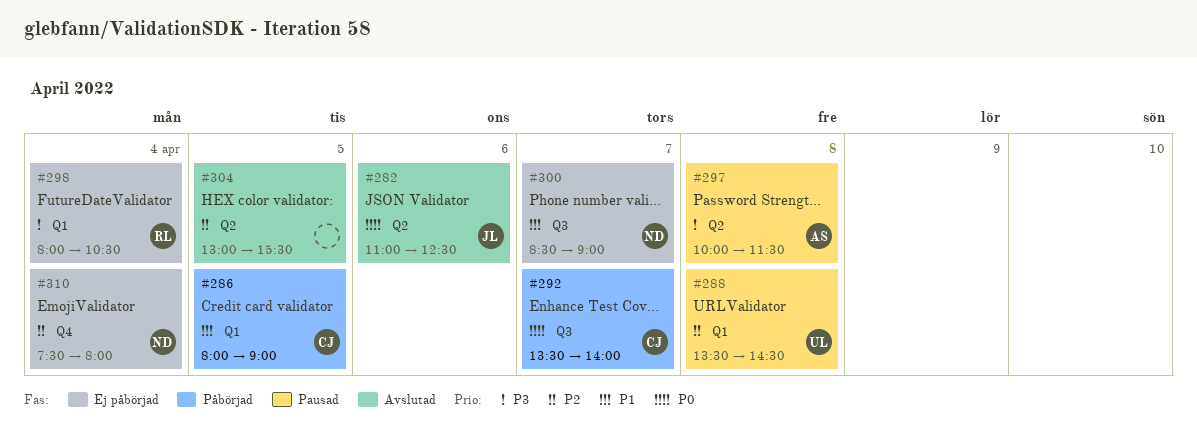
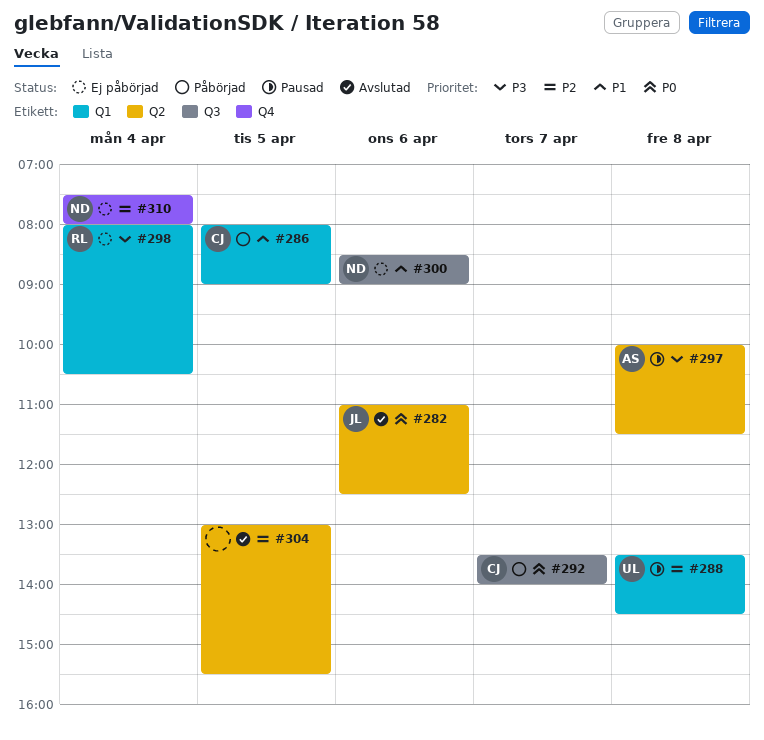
#300, day: Apr 7 -> Apr 6

